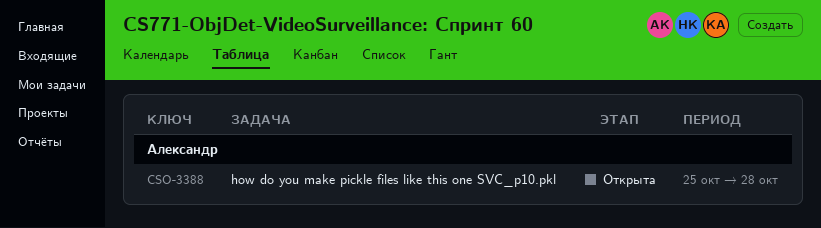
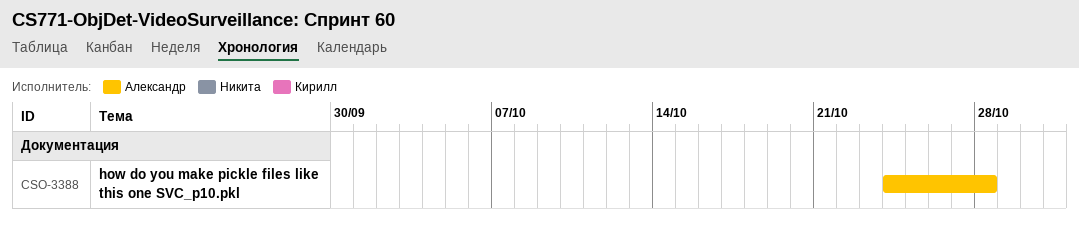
CSO-3388, start: Oct 25 -> Oct 24

